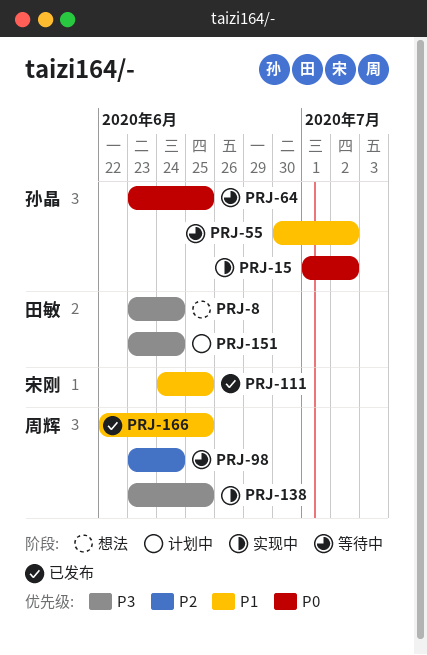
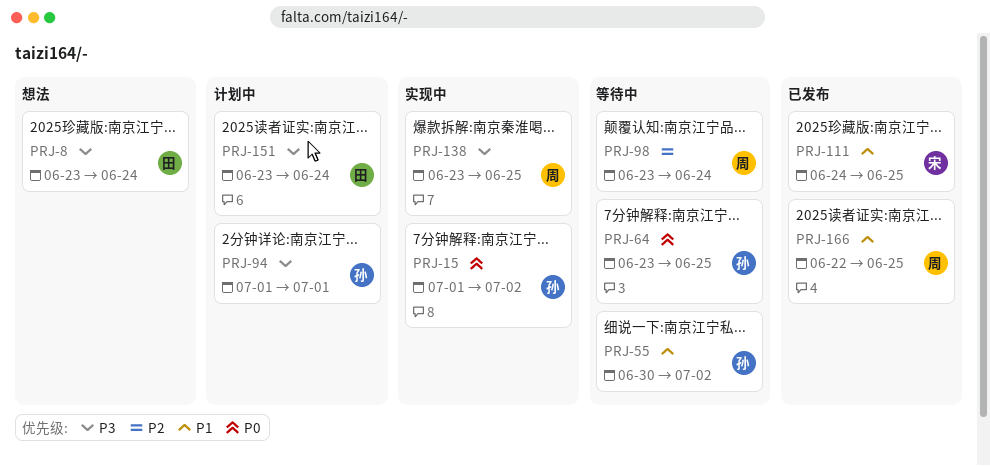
PRJ-94: none -> present

